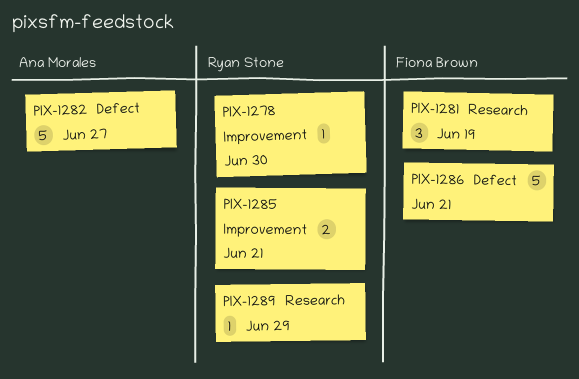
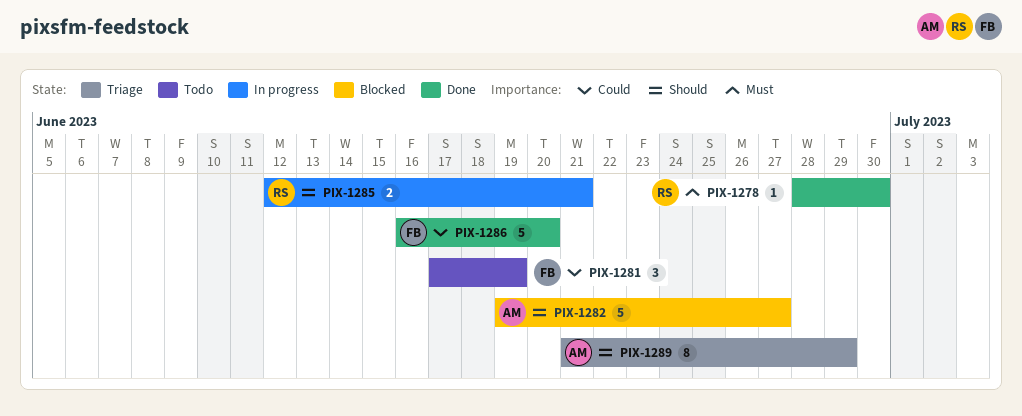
PIX-1286, due: Jun 21 -> Jun 20
PIX-1289, owner: Ryan Stone -> Ana Morales
PIX-1289, estimate: 1 -> 8

